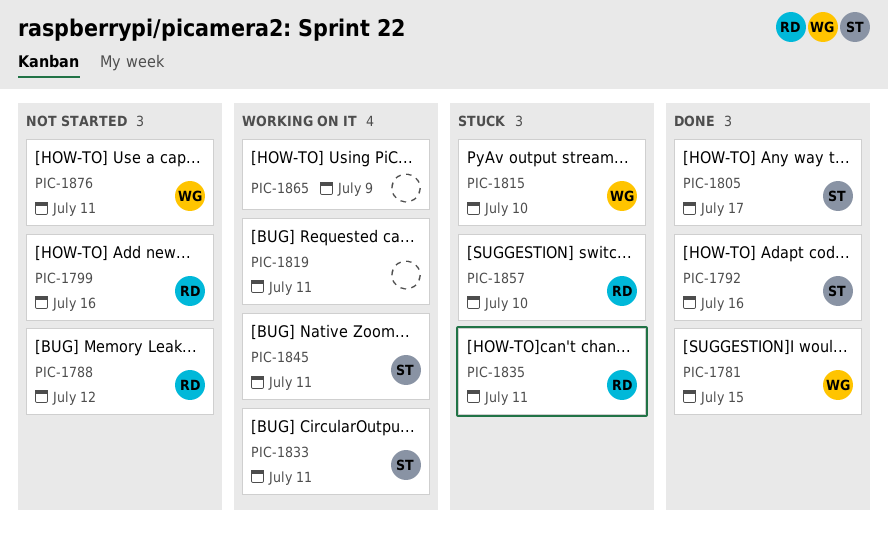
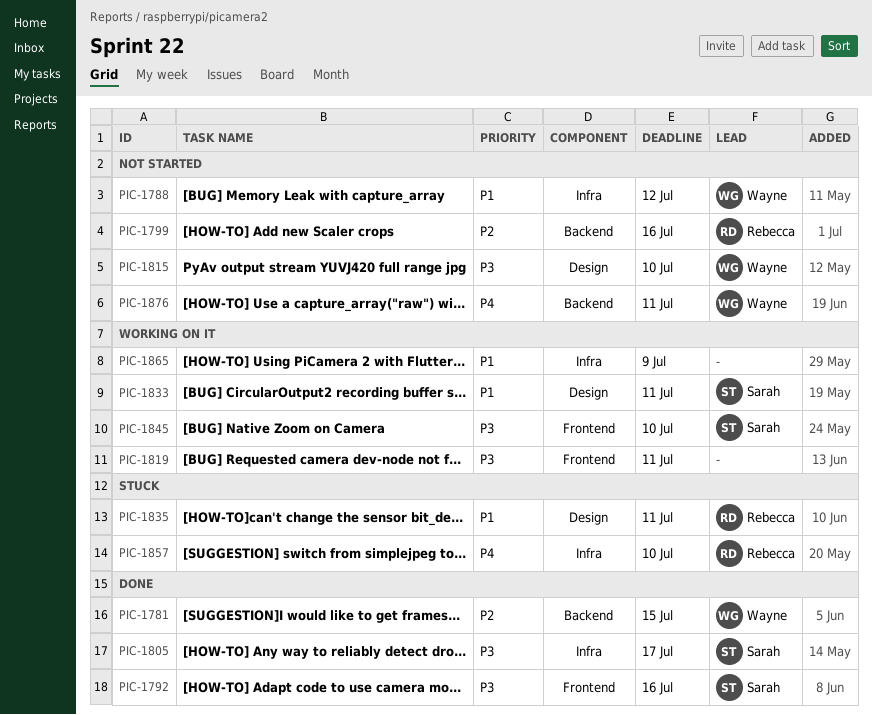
PIC-1788, owner: Rebecca -> Wayne
PIC-1815, status: Stuck -> Not started
PIC-1845, due: Jul 11 -> Jul 10

